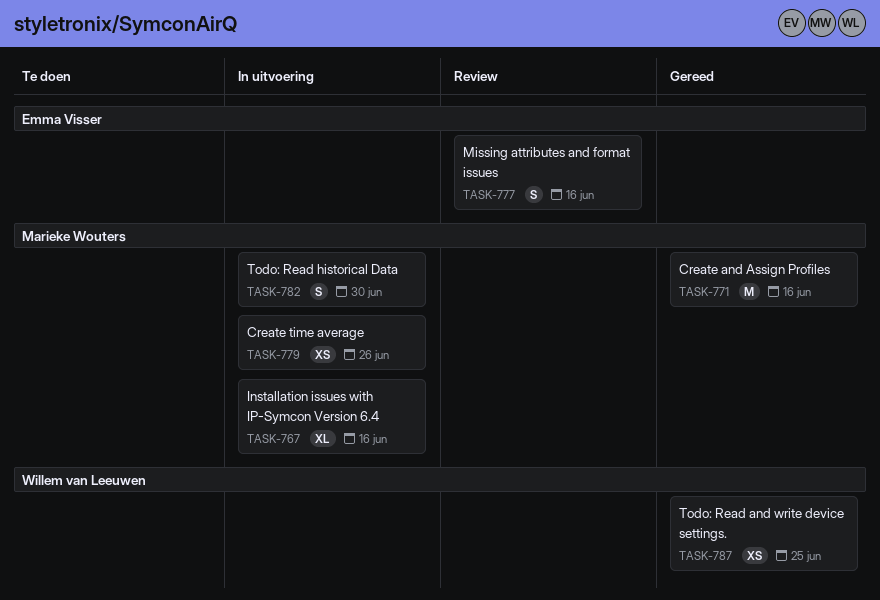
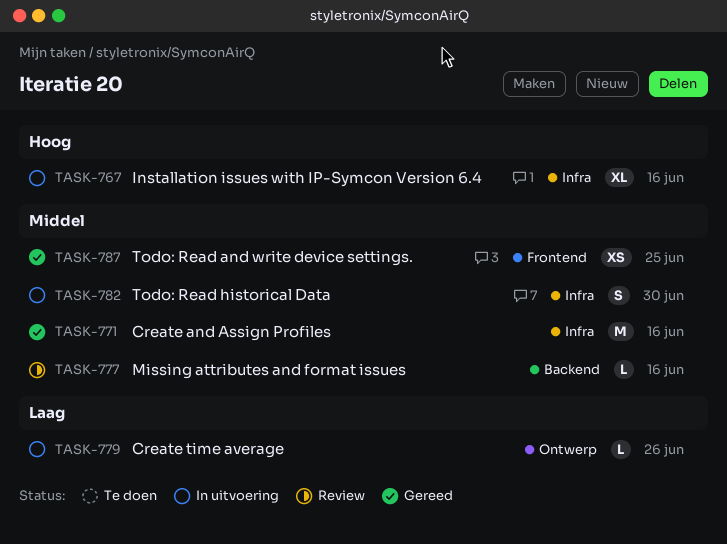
TASK-777, estimate: S -> L
TASK-779, estimate: XS -> L

